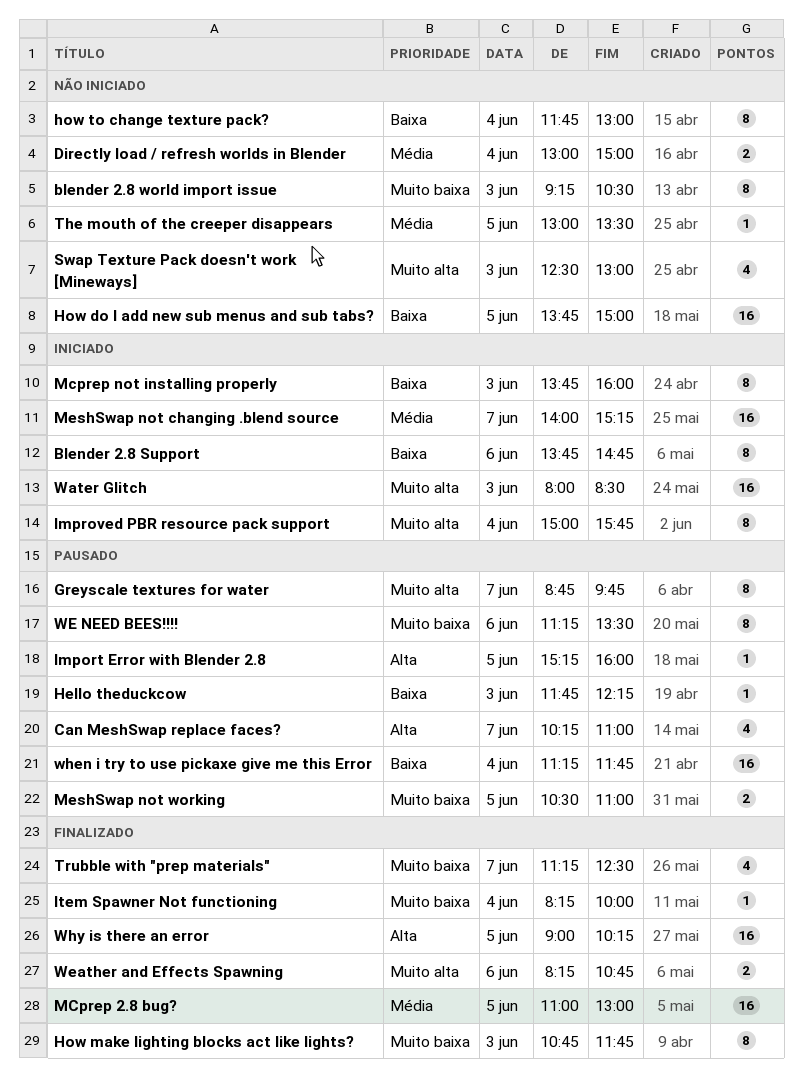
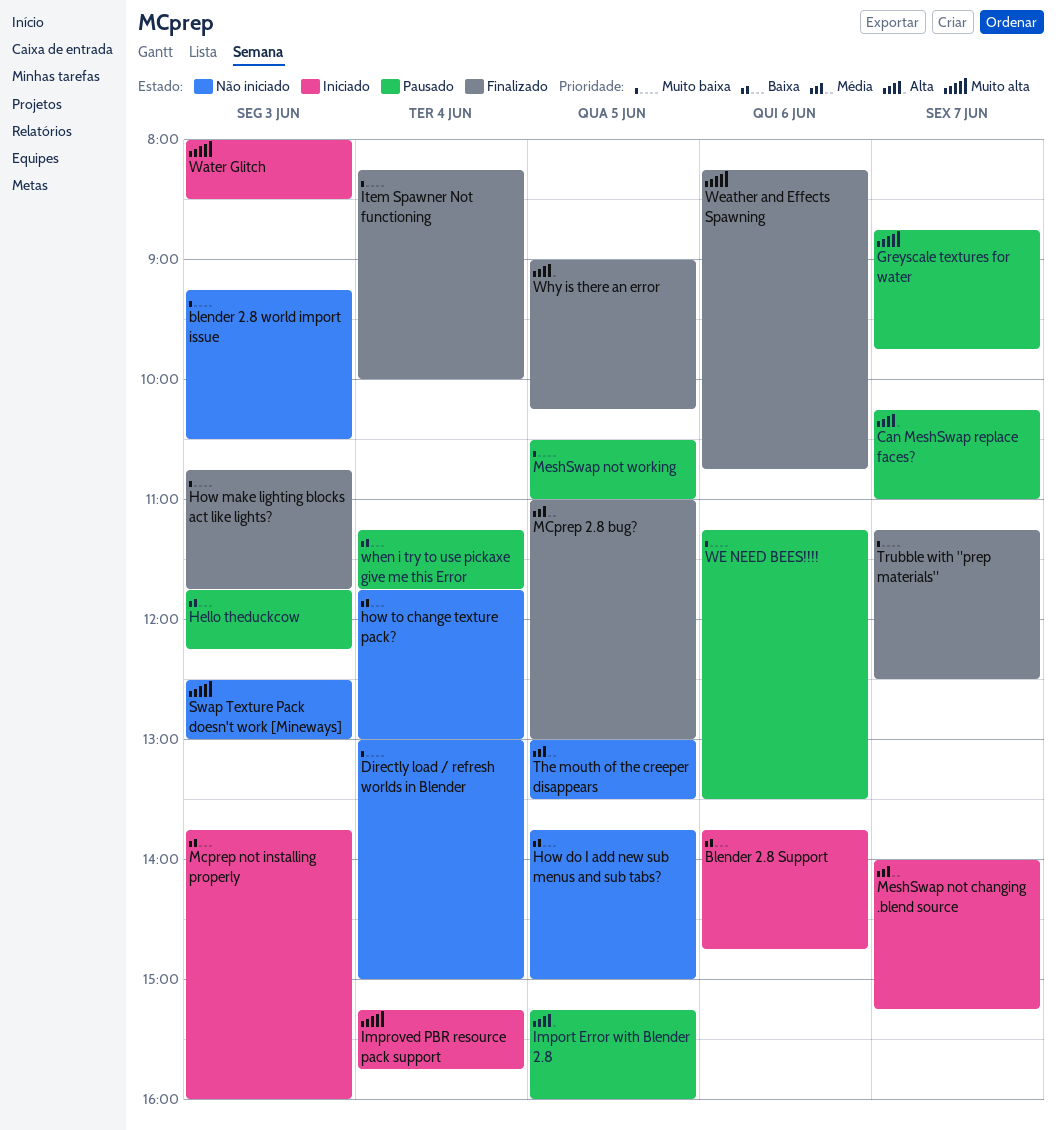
Directly load / refresh worlds in Blender, priority: Média -> Muito baixa
Improved PBR resource pack support, begins: 15:00 -> 15:15

